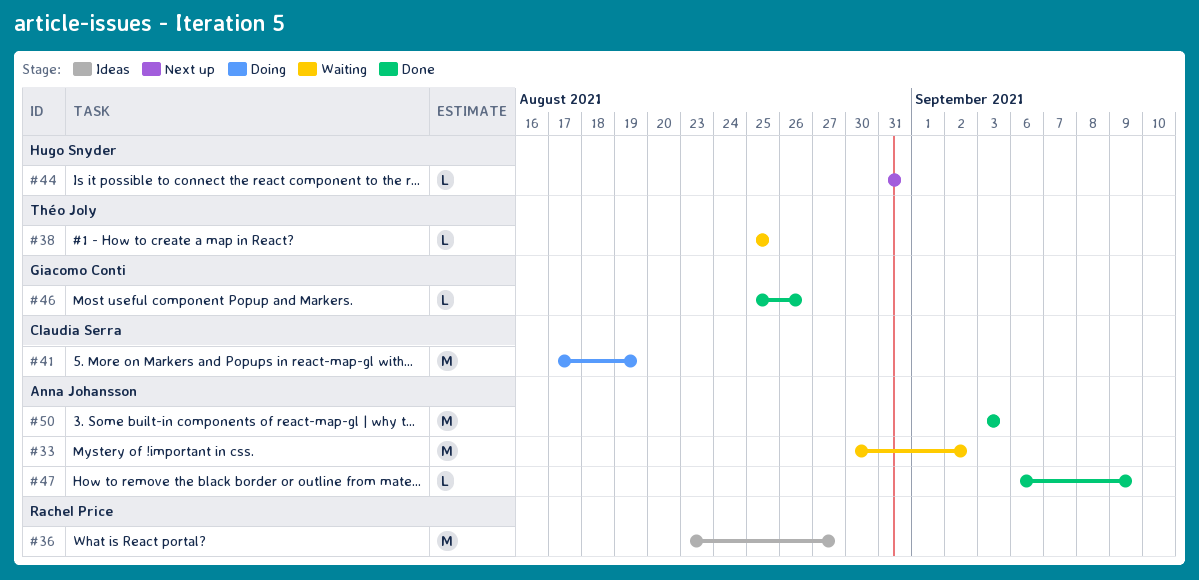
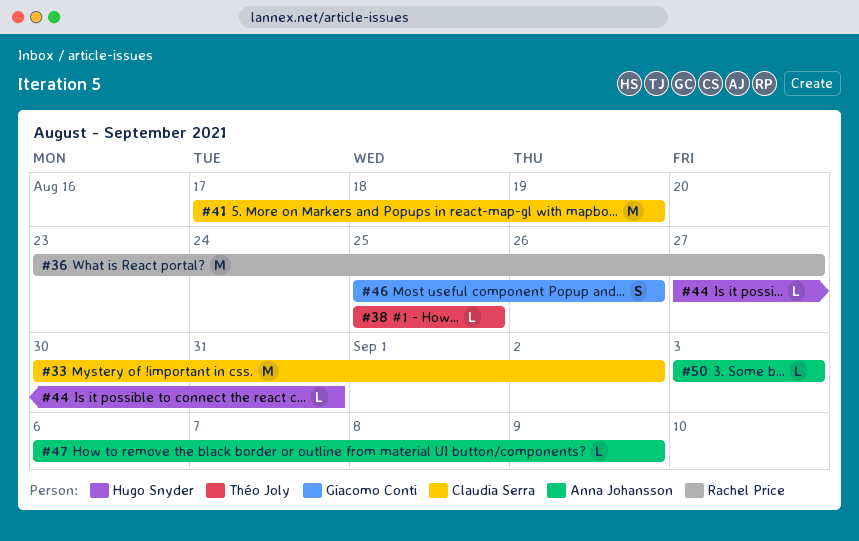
#33, owner: Anna Johansson -> Claudia Serra
#44, start: Aug 31 -> Aug 27
#46, estimate: L -> S
#50, estimate: M -> L

